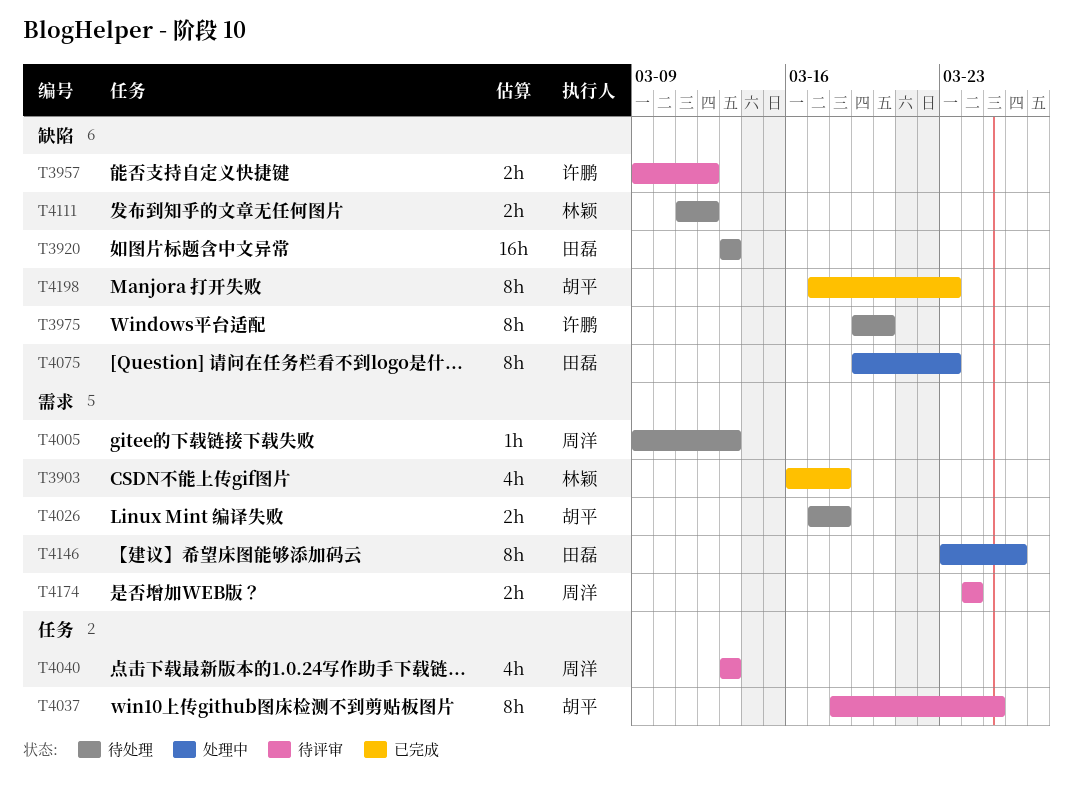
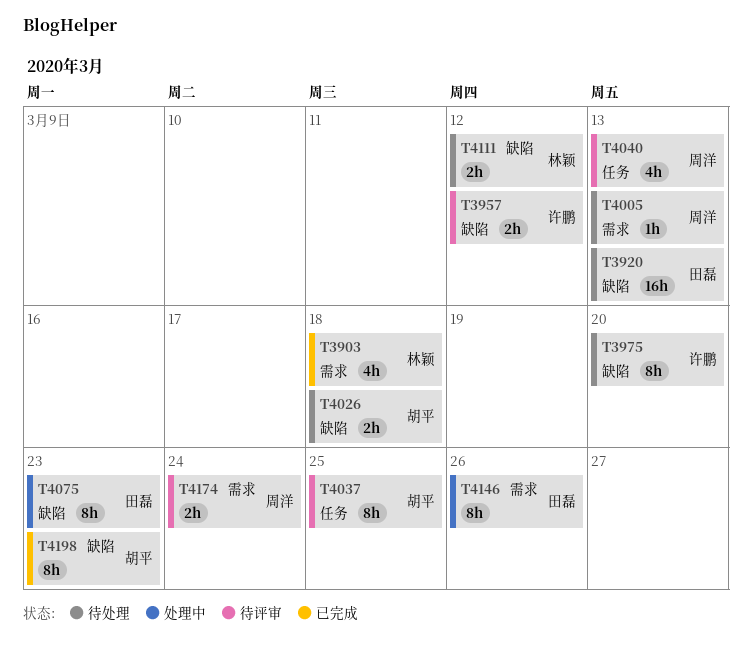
T4026, label: 需求 -> 缺陷

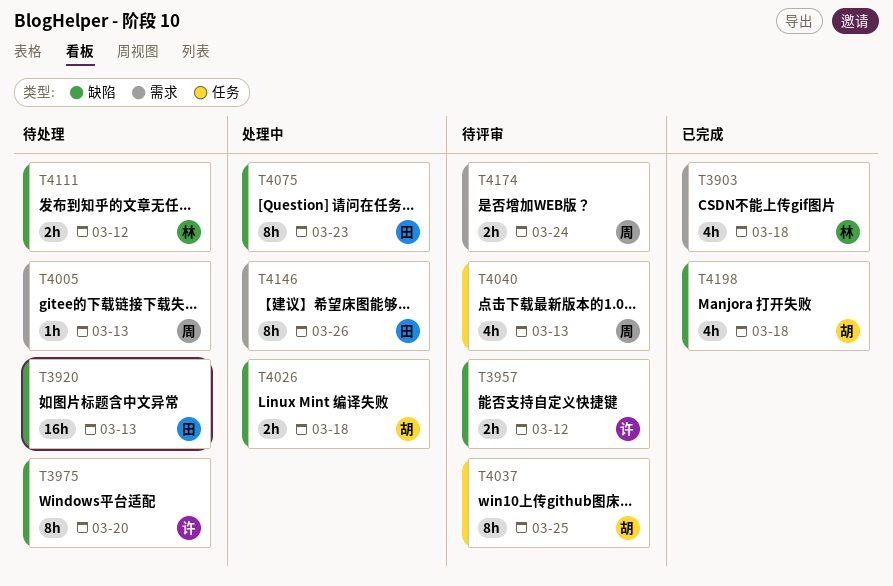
T4026, status: 待处理 -> 处理中
T4198, estimate: 8h -> 4h
T4198, due: Mar 23 -> Mar 18

